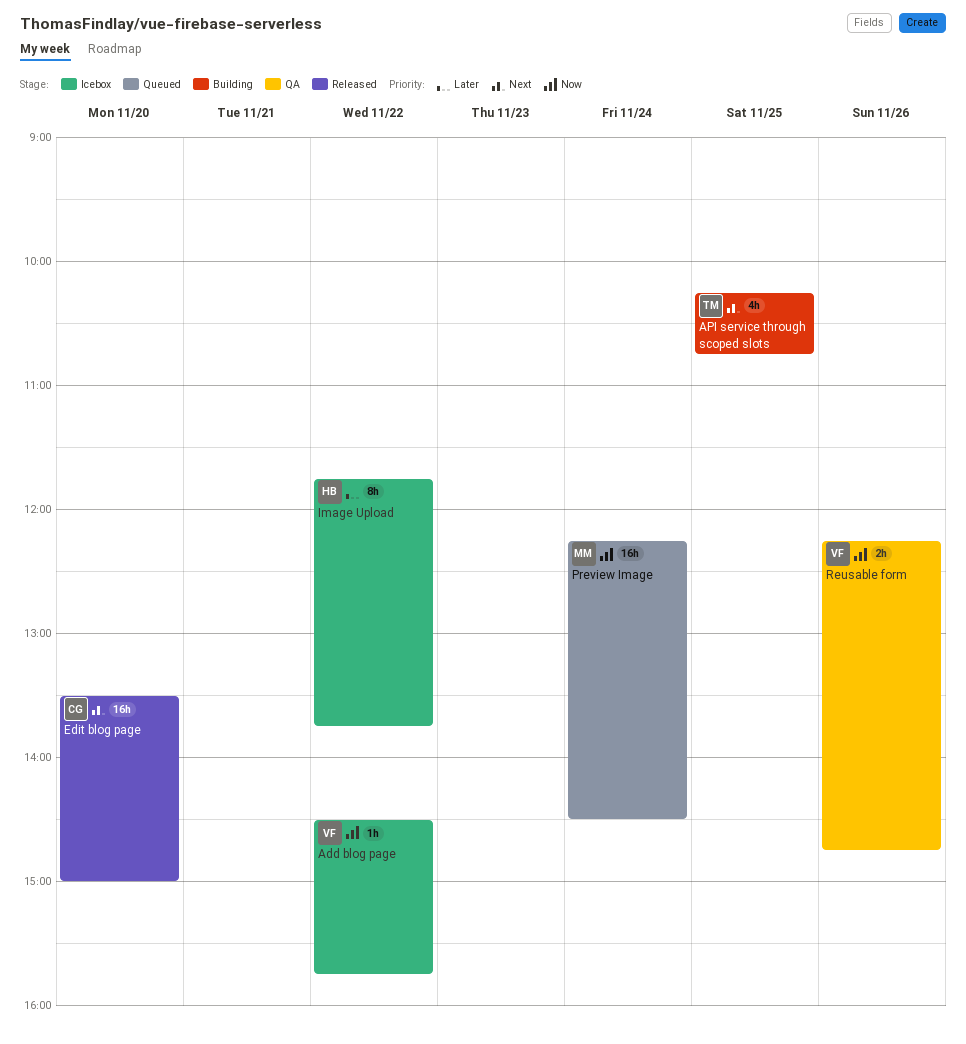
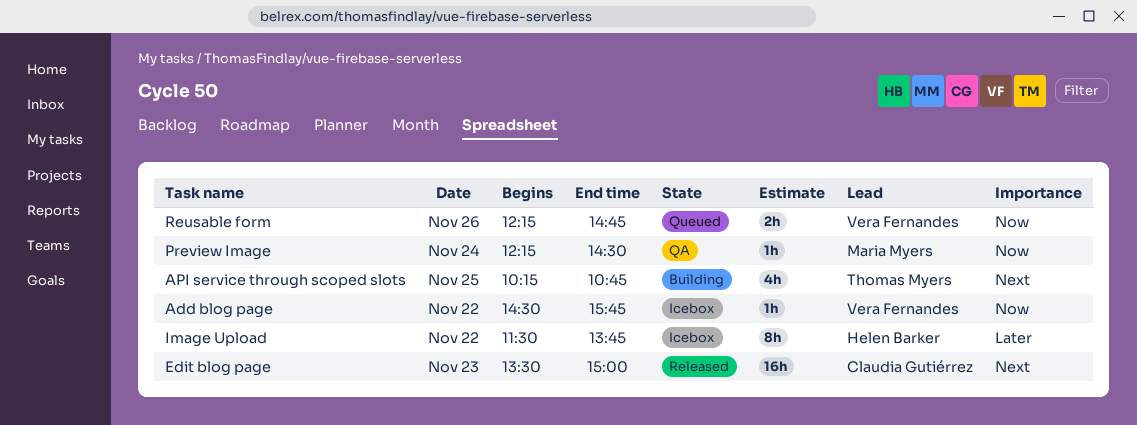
Edit blog page, day: Nov 20 -> Nov 23
Image Upload, begins: 11:45 -> 11:30
Preview Image, status: Queued -> QA
Preview Image, estimate: 16h -> 1h
Reusable form, status: QA -> Queued

